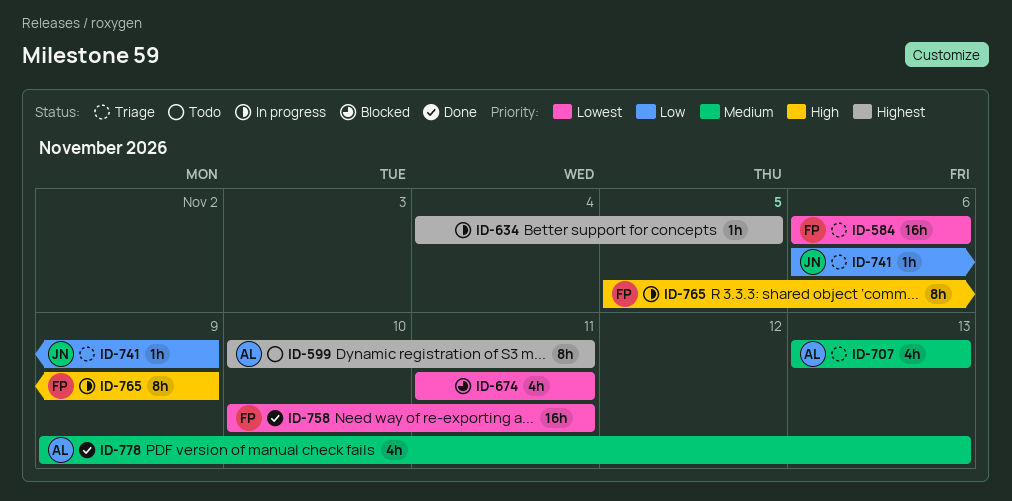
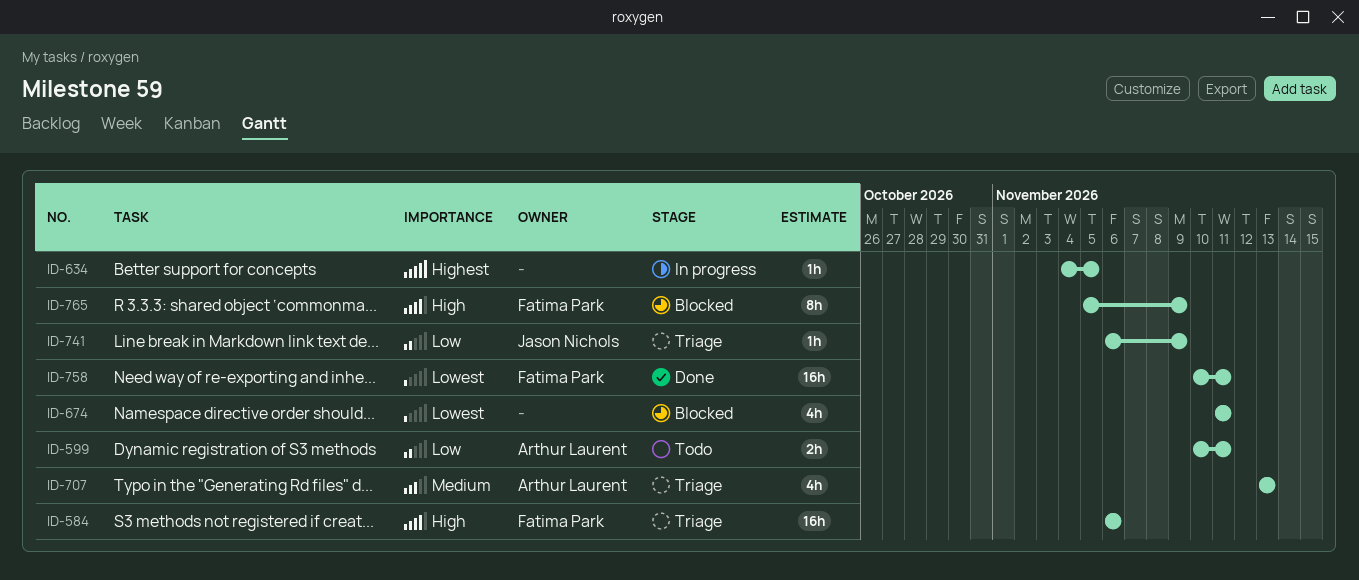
ID-584, priority: Lowest -> High
ID-599, priority: Highest -> Low
ID-599, estimate: 8h -> 2h
ID-765, status: In progress -> Blocked
ID-778: present -> none

